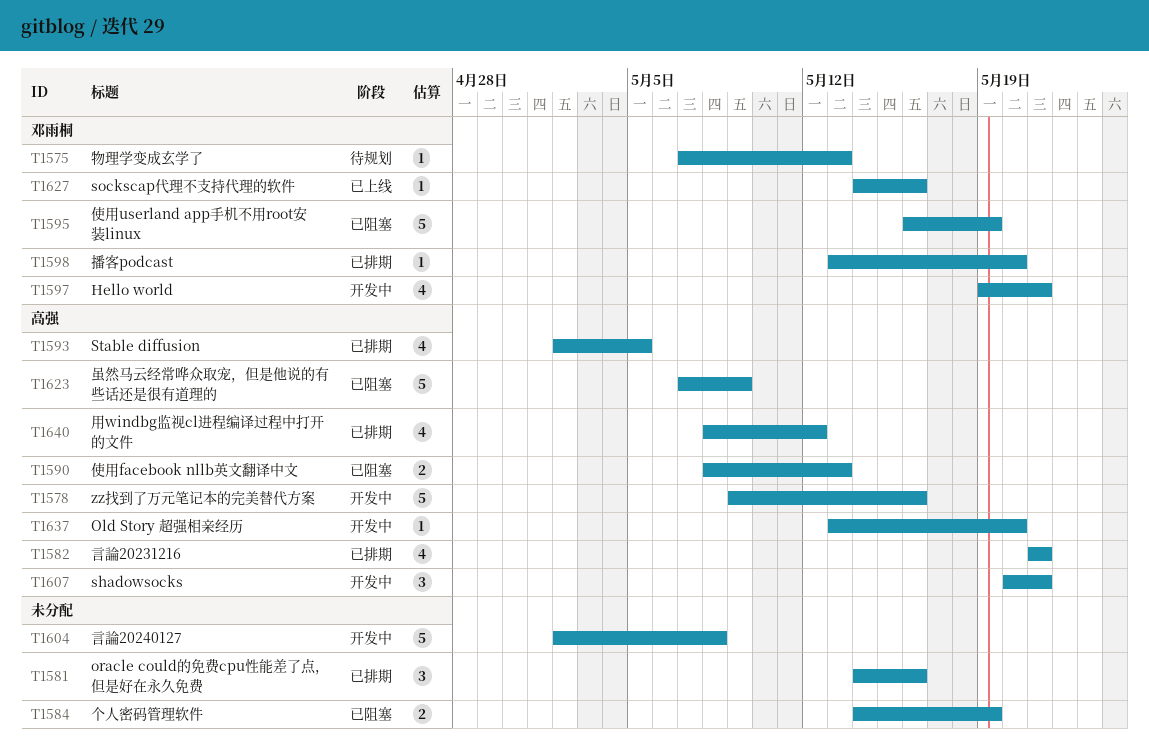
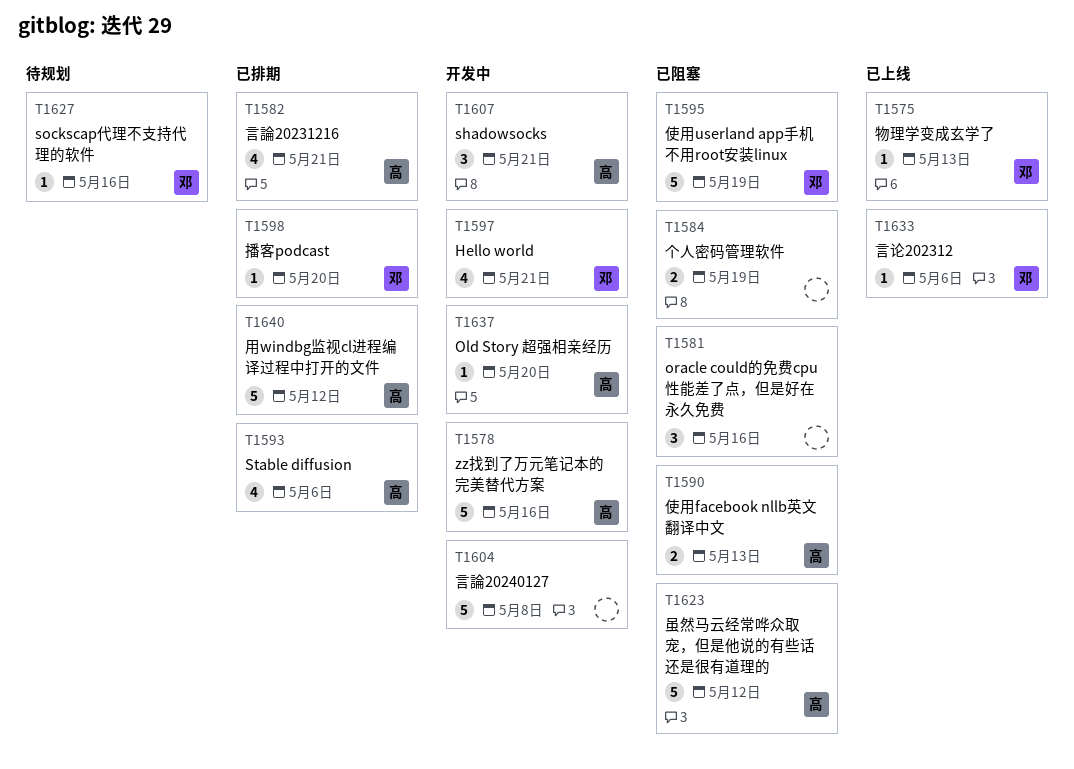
T1575, status: 待规划 -> 已上线
T1581, status: 已排期 -> 已阻塞
T1593, due: May 5 -> May 6
T1623, due: May 9 -> May 12
T1627, status: 已上线 -> 待规划
T1633: none -> present
T1640, estimate: 4 -> 5

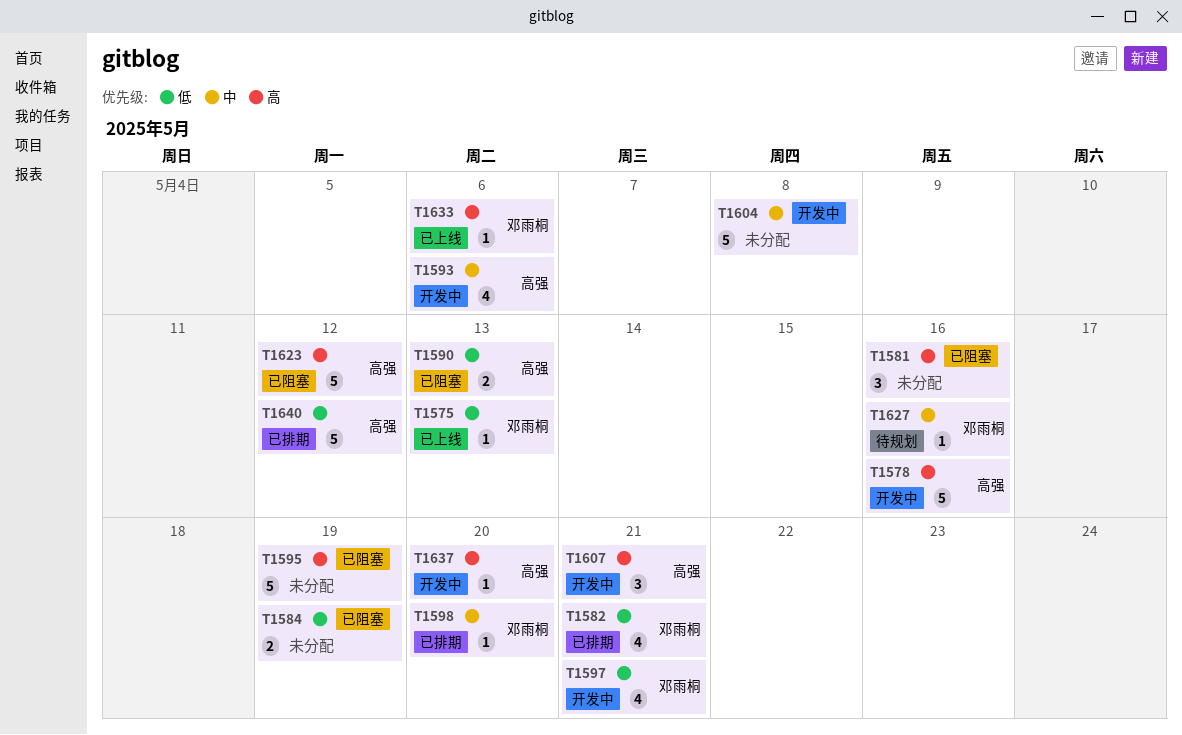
T1582, owner: 高强 -> 邓雨桐
T1593, status: 已排期 -> 开发中
T1595, owner: 邓雨桐 -> none

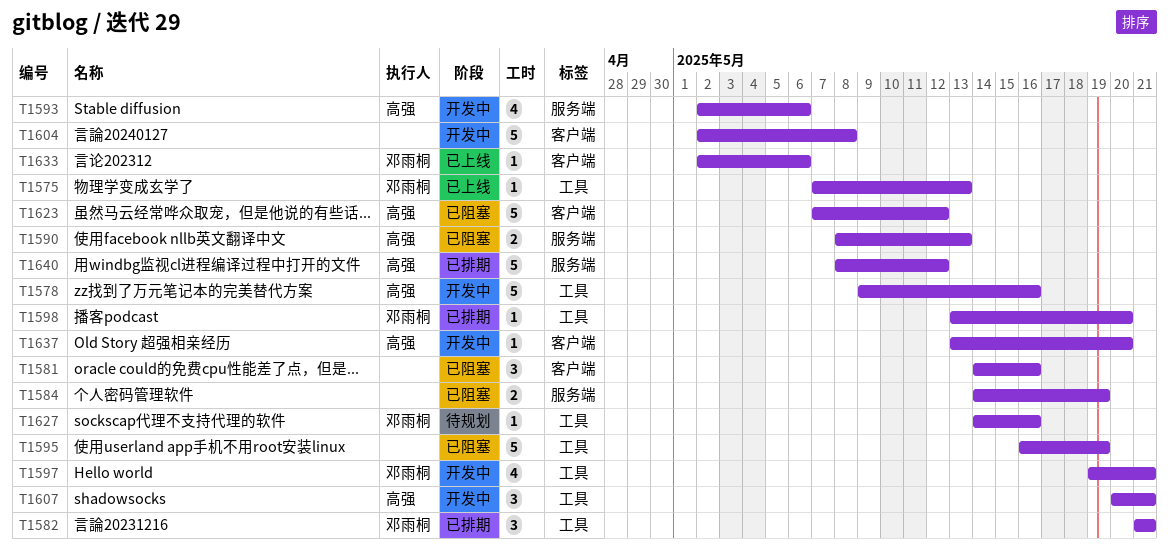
T1582, estimate: 4 -> 3

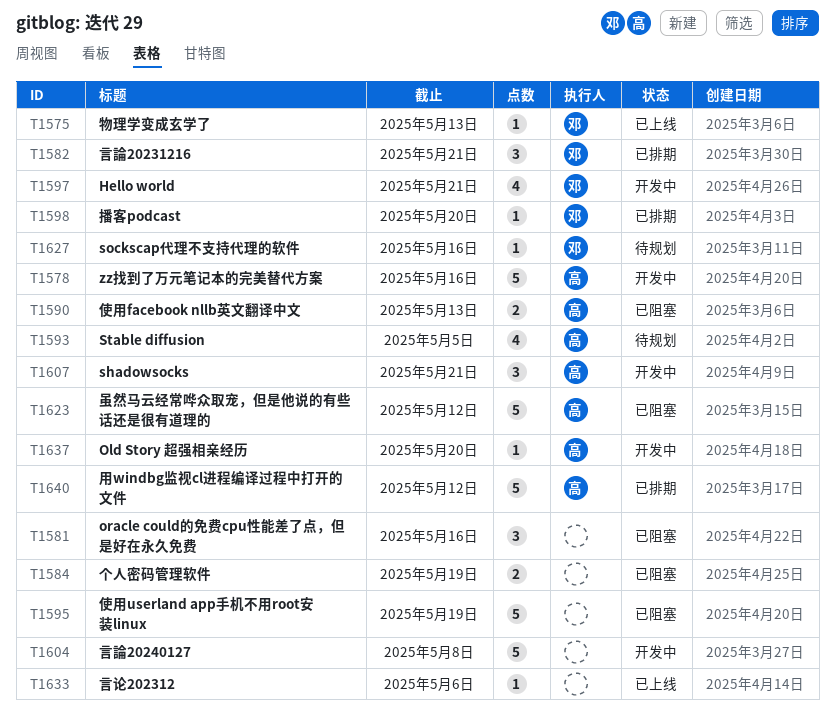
T1593, status: 开发中 -> 待规划
T1593, due: May 6 -> May 5
T1633, owner: 邓雨桐 -> none

